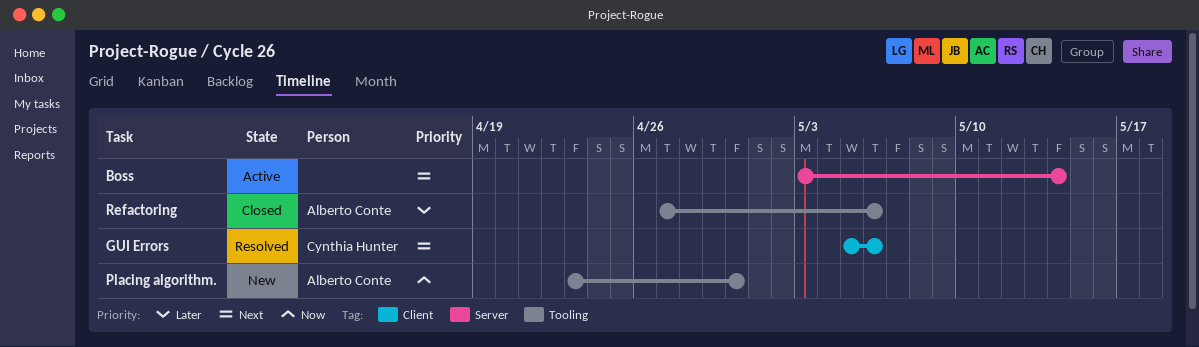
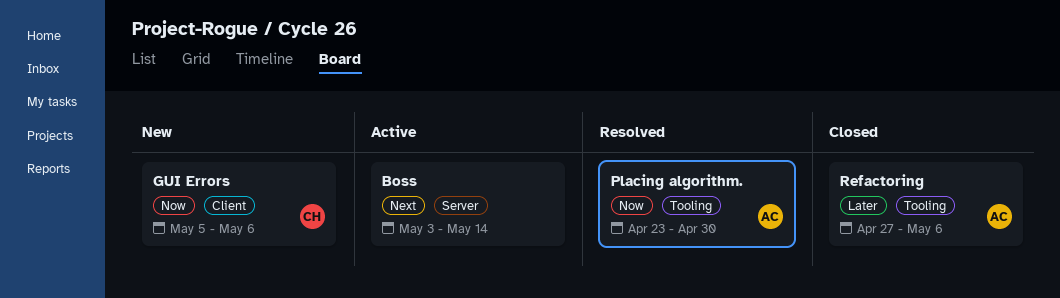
GUI Errors, status: Resolved -> New
GUI Errors, priority: Next -> Now
Placing algorithm., status: New -> Resolved

